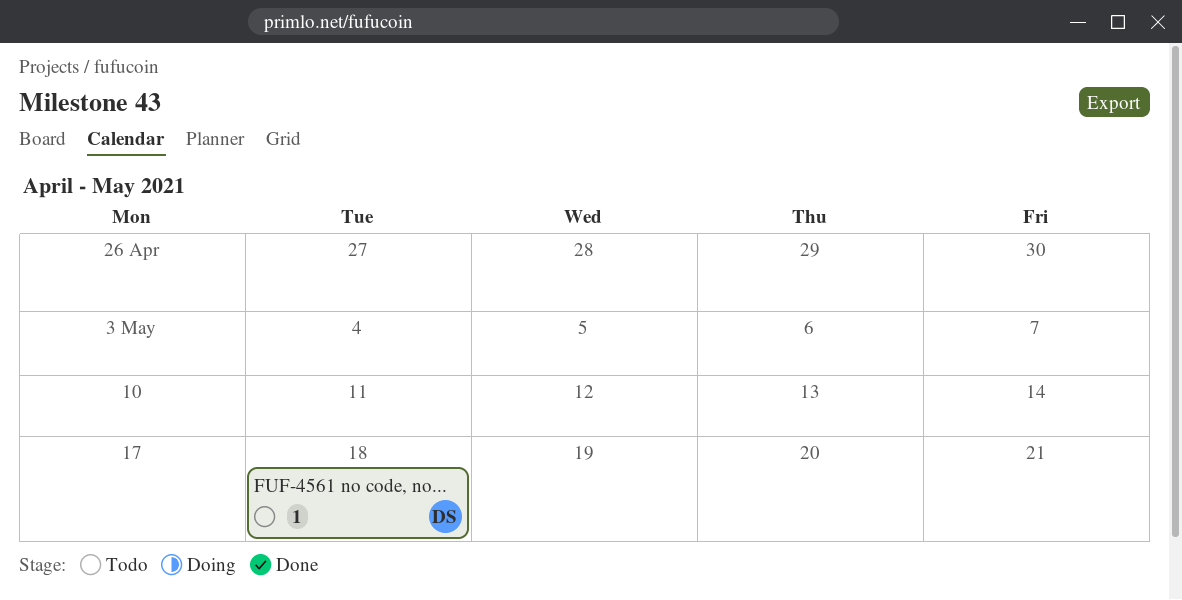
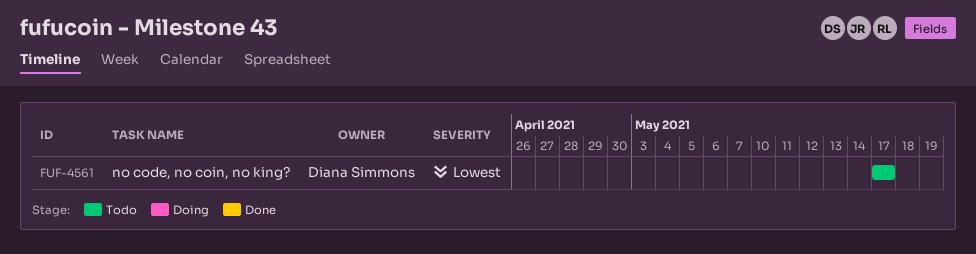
FUF-4561, due: May 18 -> May 17

